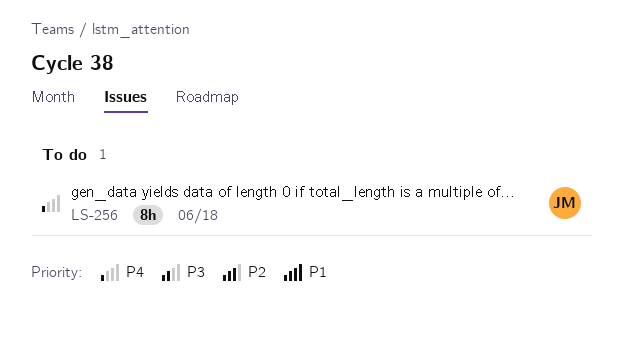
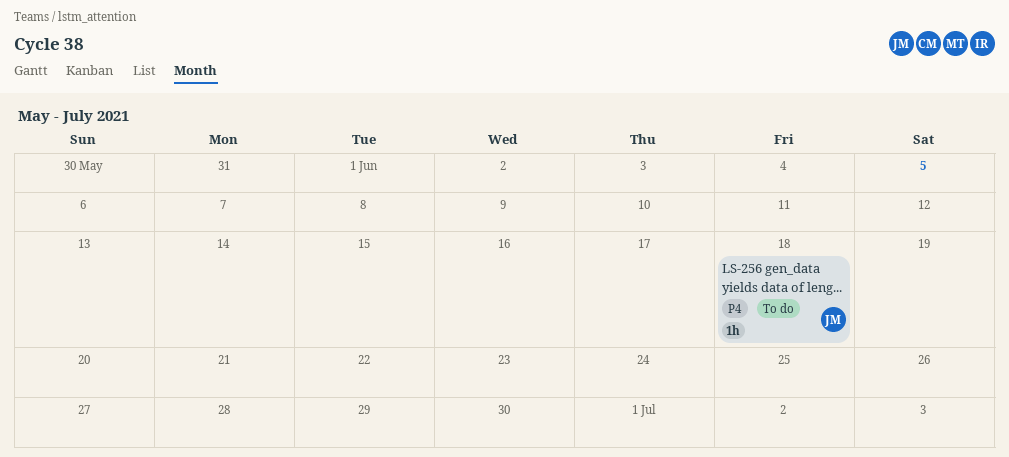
LS-256, estimate: 8h -> 1h

